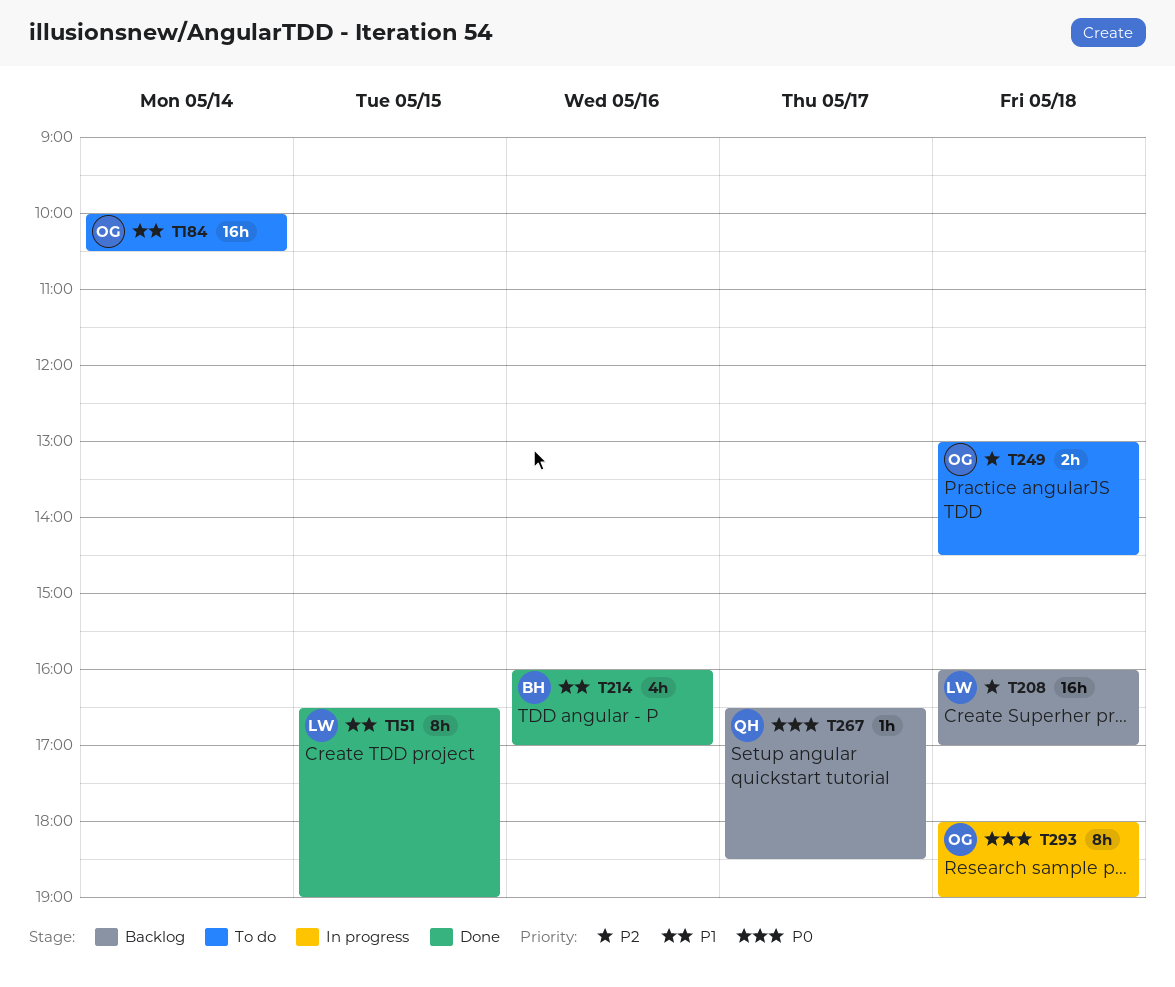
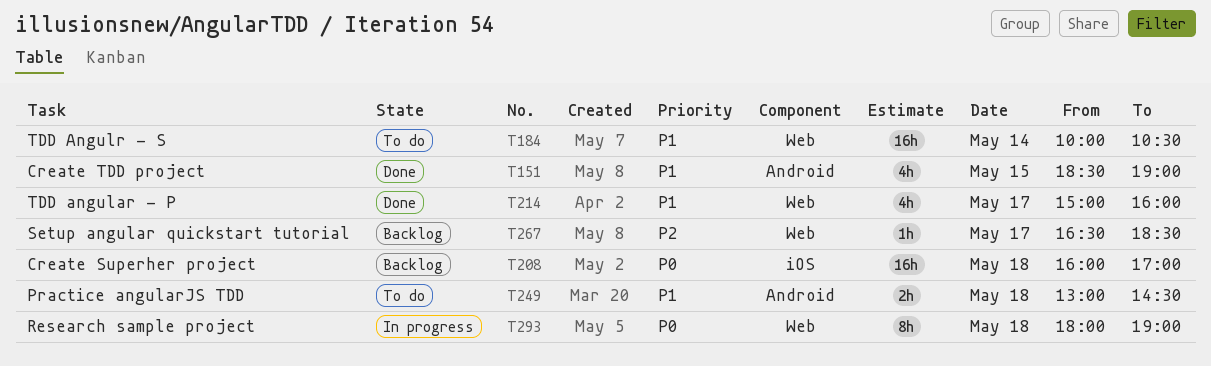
T151, estimate: 8h -> 4h
T151, begins: 16:30 -> 18:30
T208, priority: P2 -> P0
T214, day: May 16 -> May 17
T214, begins: 16:00 -> 15:00
T214, ends: 17:00 -> 16:00
T249, priority: P2 -> P1
T267, priority: P0 -> P2

